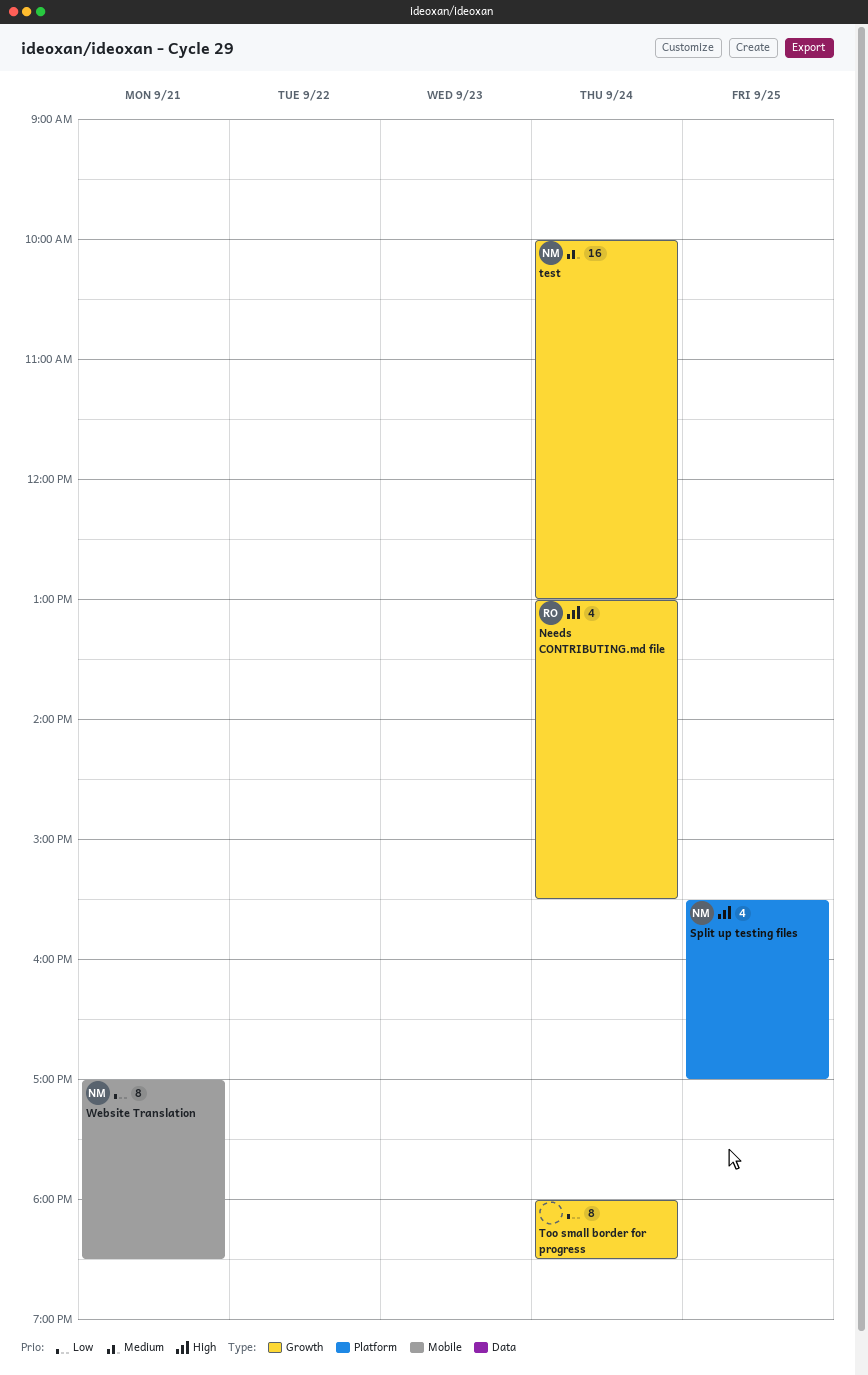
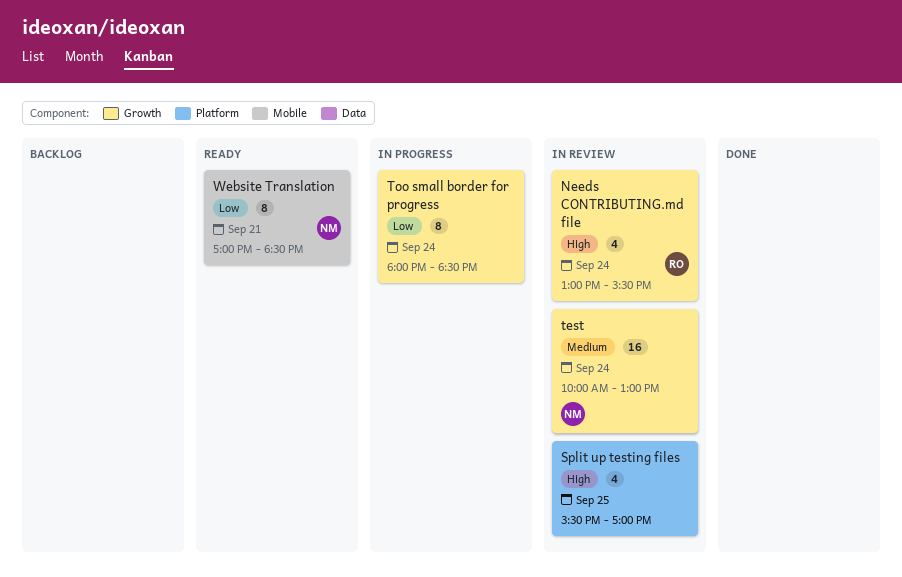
Split up testing files, owner: NM -> none

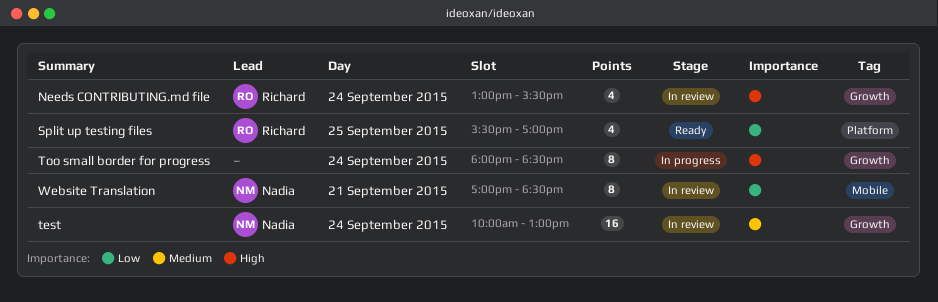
Split up testing files, status: In review -> Ready
Split up testing files, owner: none -> Richard
Split up testing files, priority: High -> Low
Too small border for progress, priority: Low -> High
Website Translation, status: Ready -> In review

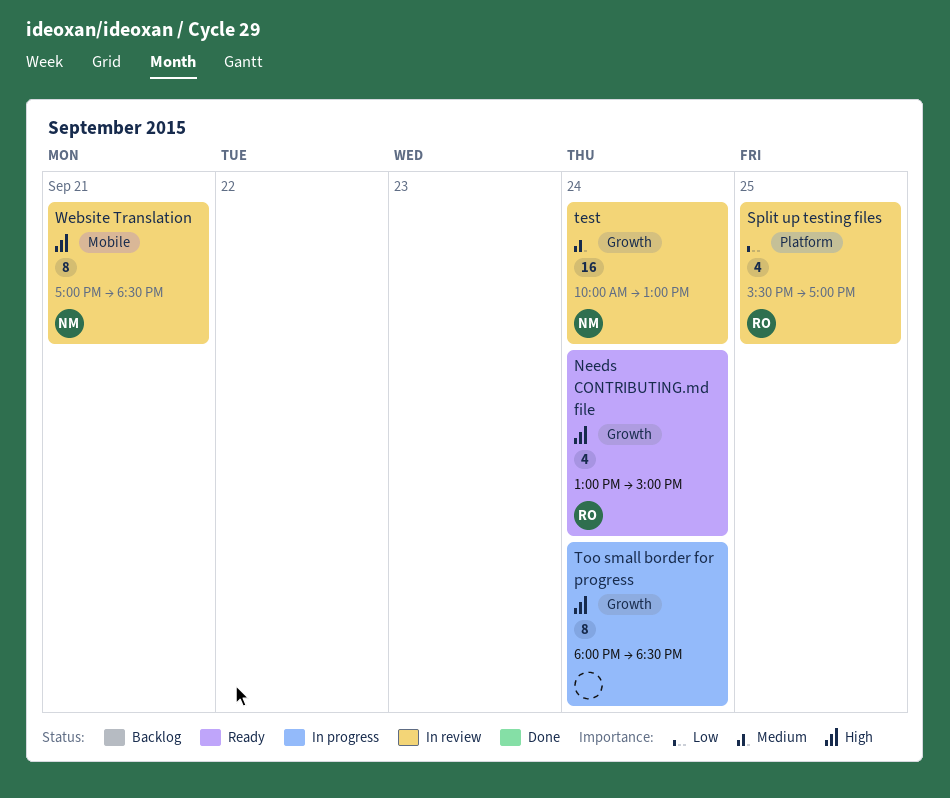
Needs CONTRIBUTING.md file, status: In review -> Ready
Needs CONTRIBUTING.md file, ends: 15:30 -> 15:00
Split up testing files, status: Ready -> In review
Website Translation, priority: Low -> High

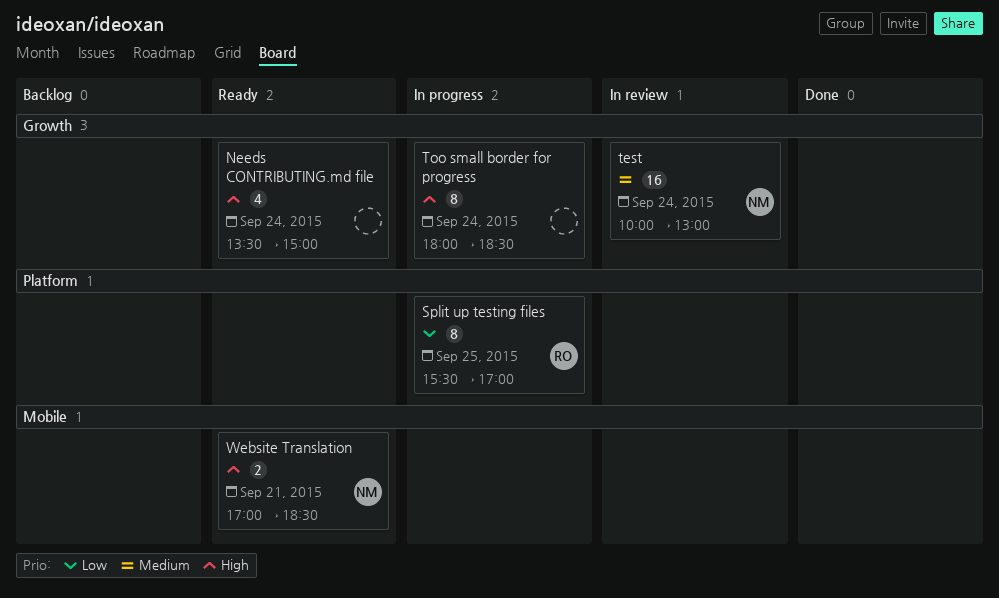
Needs CONTRIBUTING.md file, owner: RO -> none
Needs CONTRIBUTING.md file, begins: 13:00 -> 13:30
Split up testing files, status: In review -> In progress
Split up testing files, estimate: 4 -> 8
Website Translation, status: In review -> Ready
Website Translation, estimate: 8 -> 2

